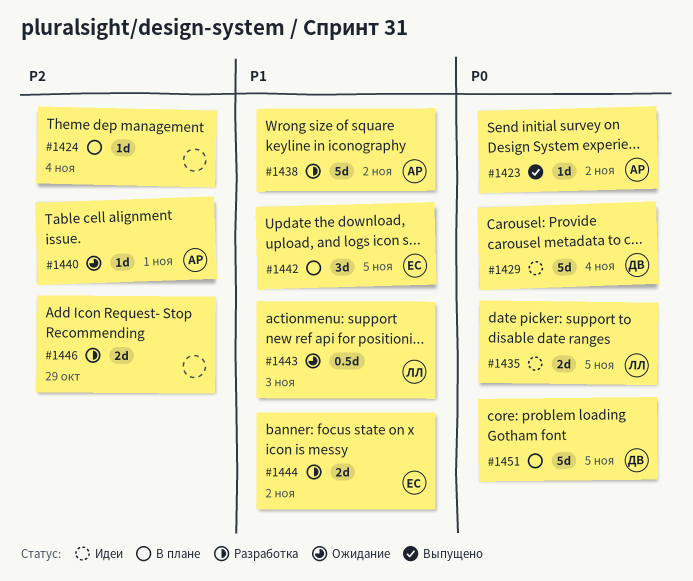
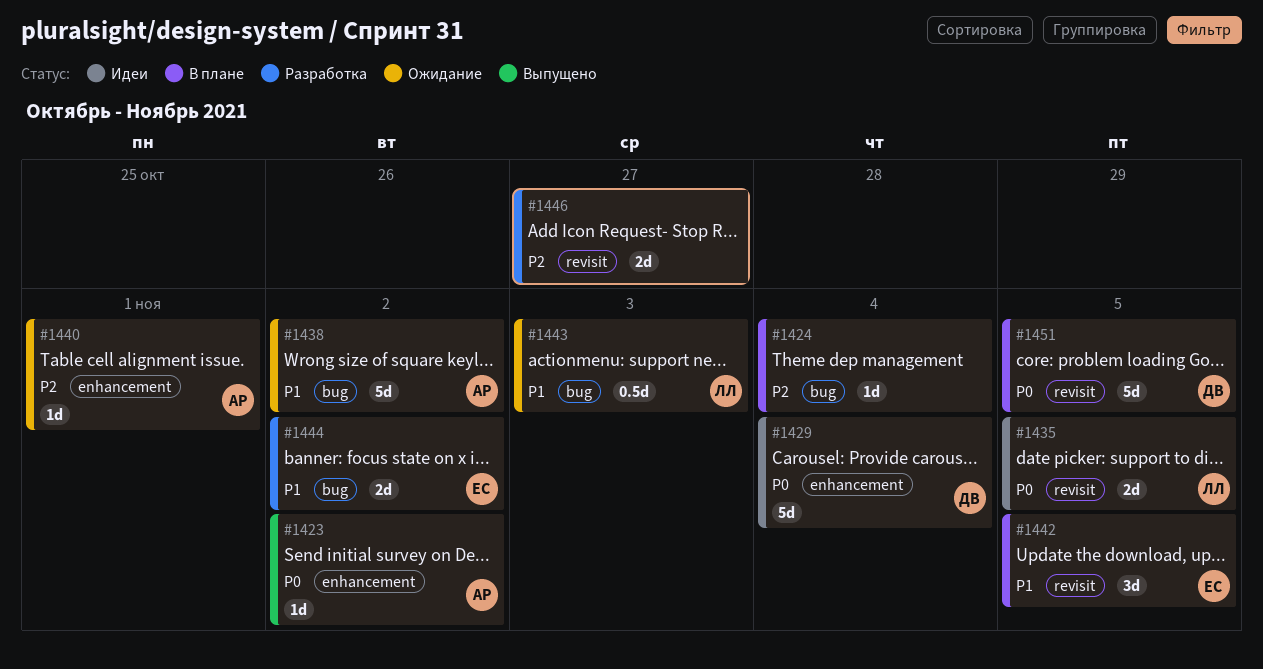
#1438, status: Разработка -> Ожидание
#1446, due: Oct 29 -> Oct 27

